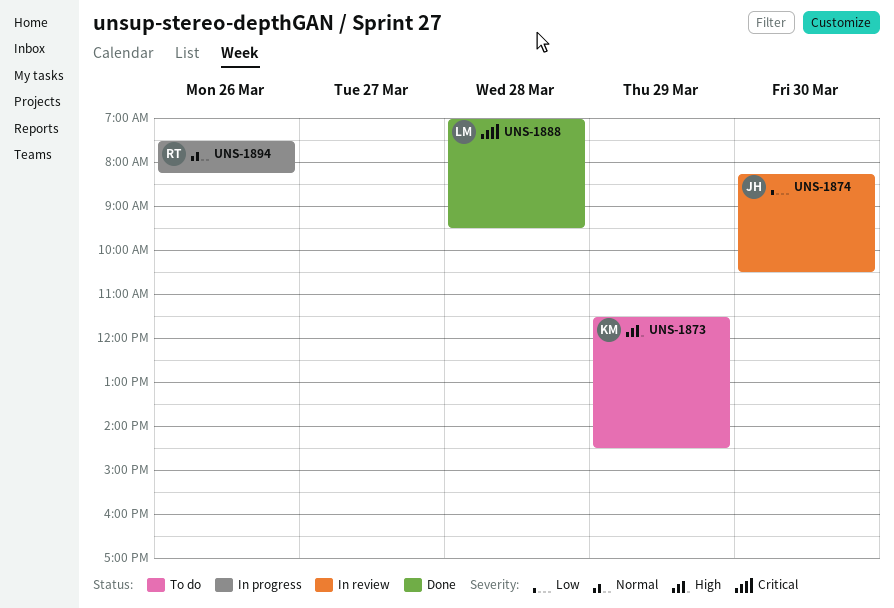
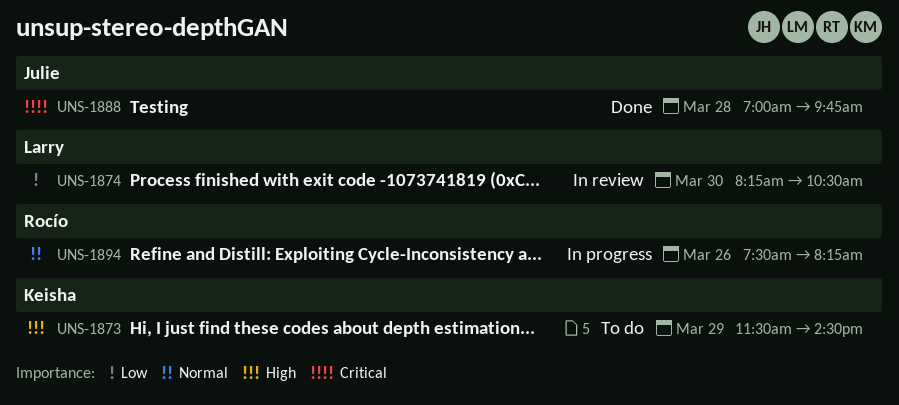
UNS-1874, owner: Julie -> Larry
UNS-1888, owner: Larry -> Julie
UNS-1888, ends: 09:30 -> 09:45

